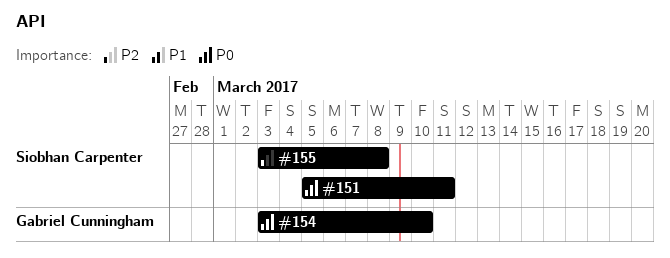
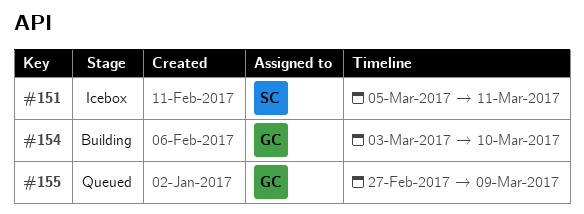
#155, owner: Siobhan Carpenter -> Gabriel Cunningham
#155, start: Mar 3 -> Feb 27
#155, due: Mar 8 -> Mar 9

